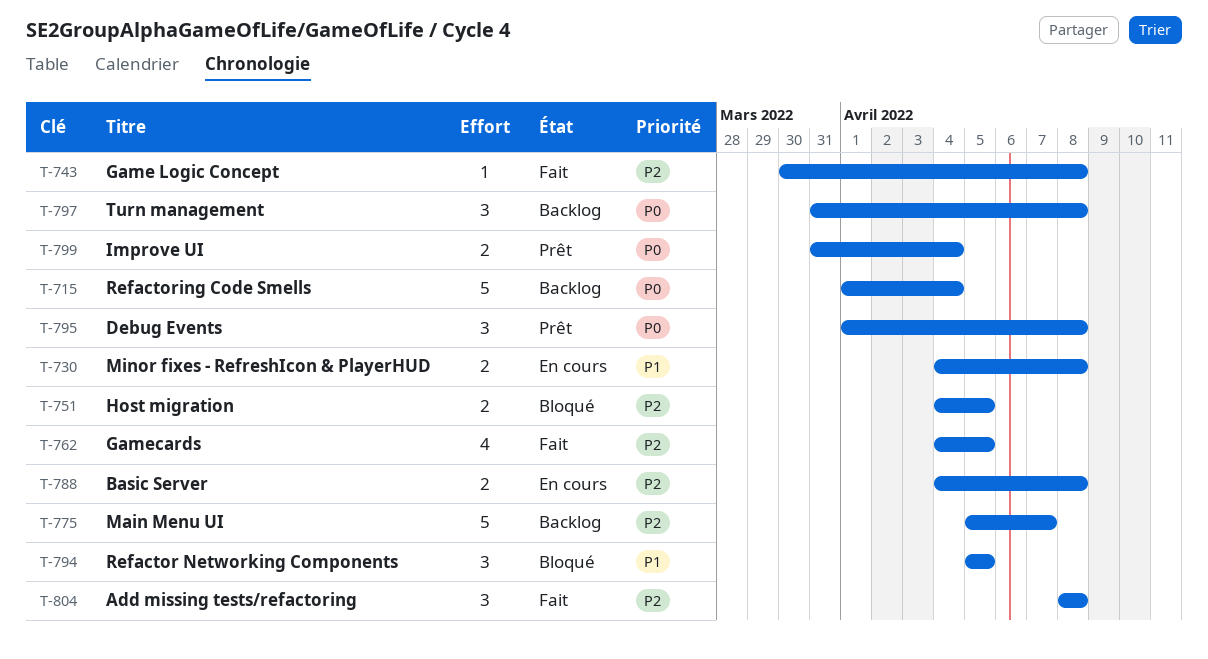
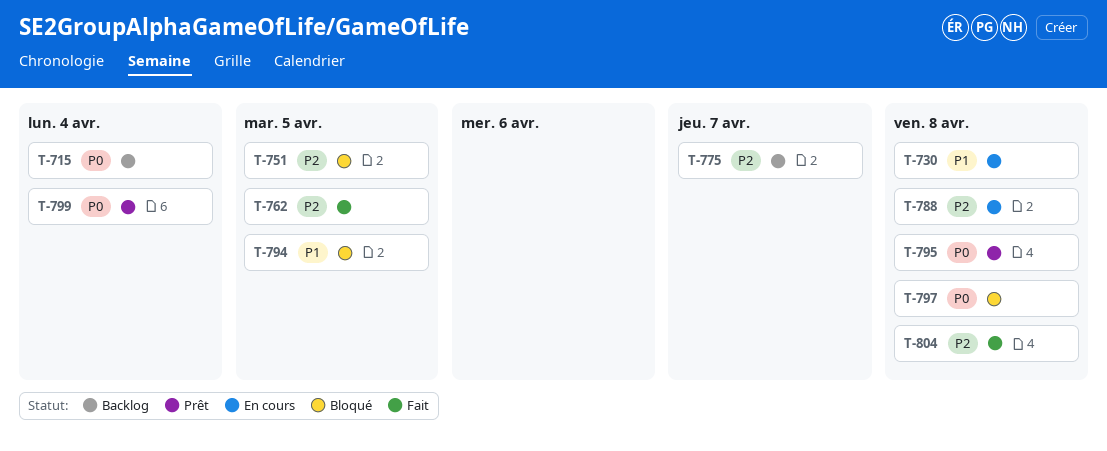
T-743: present -> none
T-797, status: Backlog -> Bloqué

